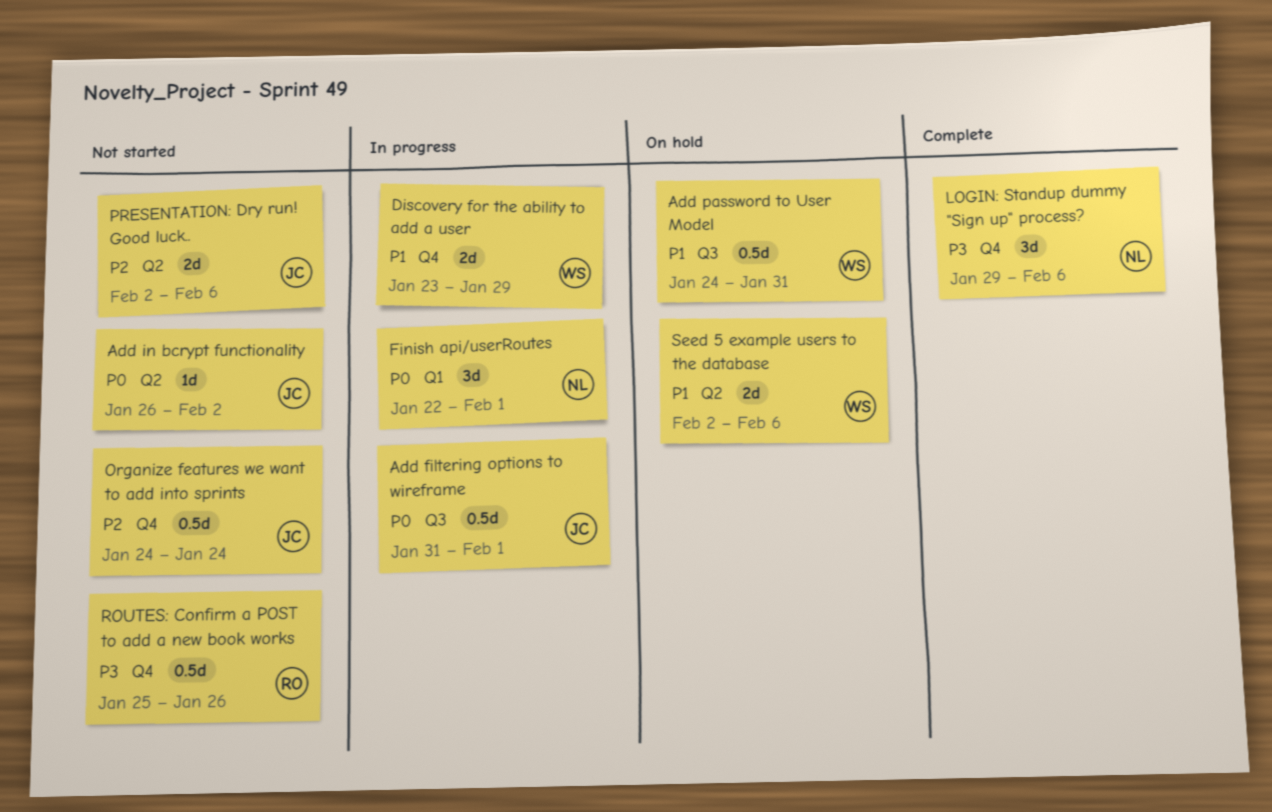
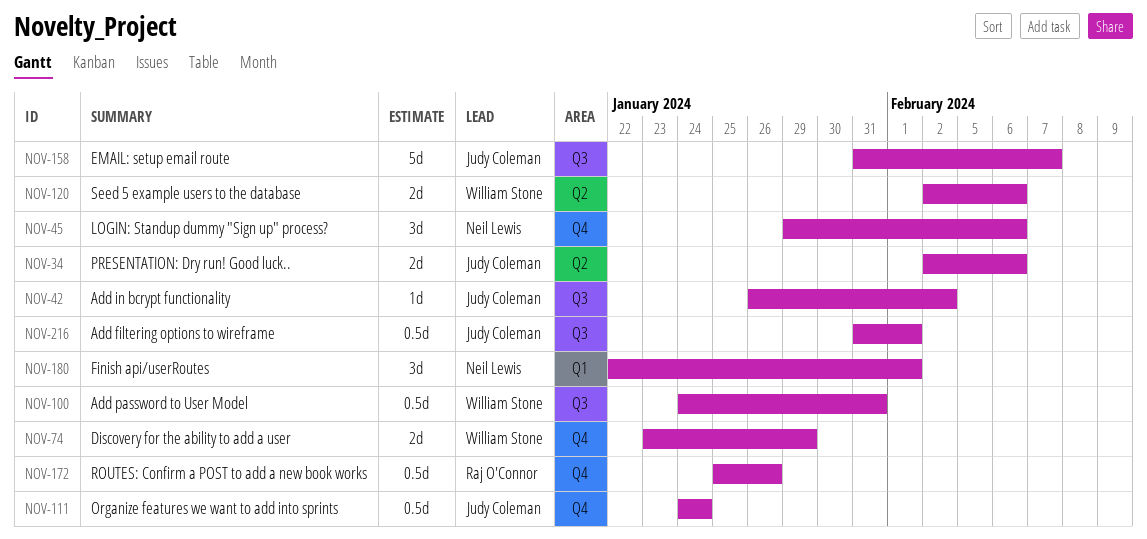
Add in bcrypt functionality, label: Q2 -> Q3
EMAIL: setup email route: none -> present

